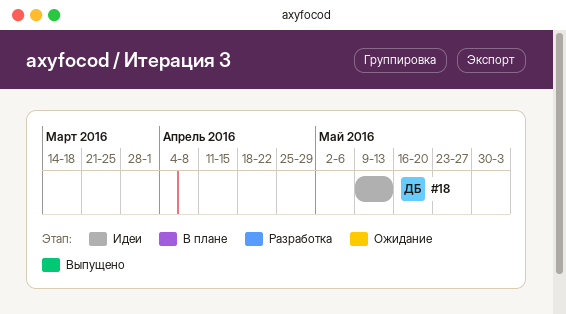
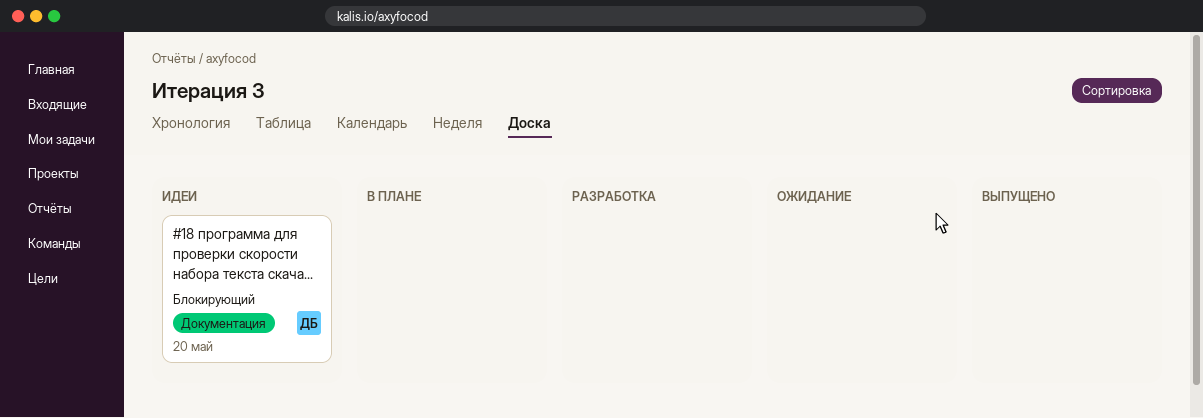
#18, due: May 13 -> May 20

